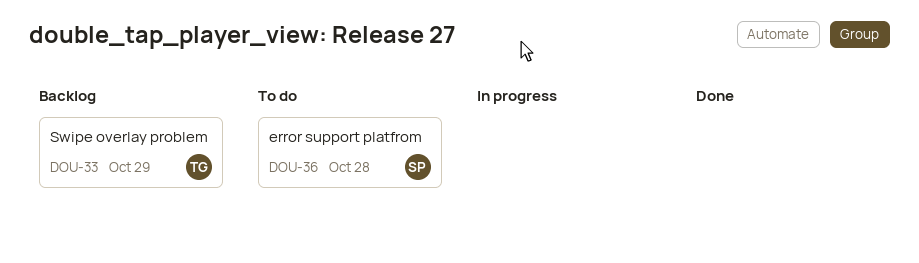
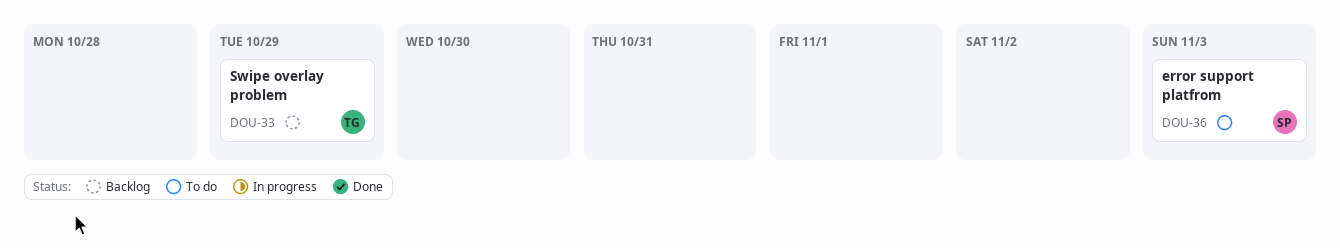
DOU-36, due: Oct 28 -> Nov 3

